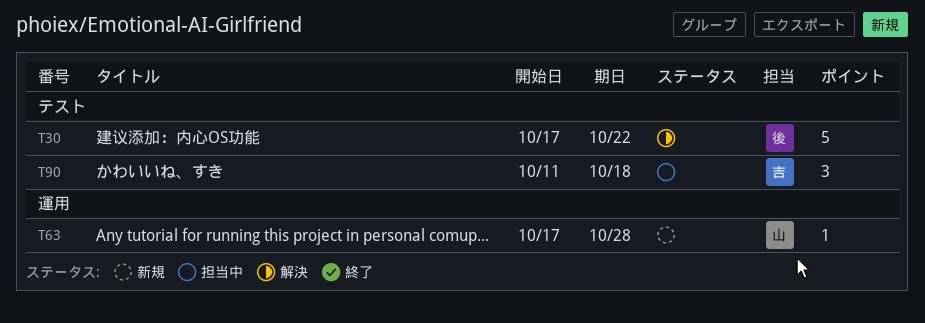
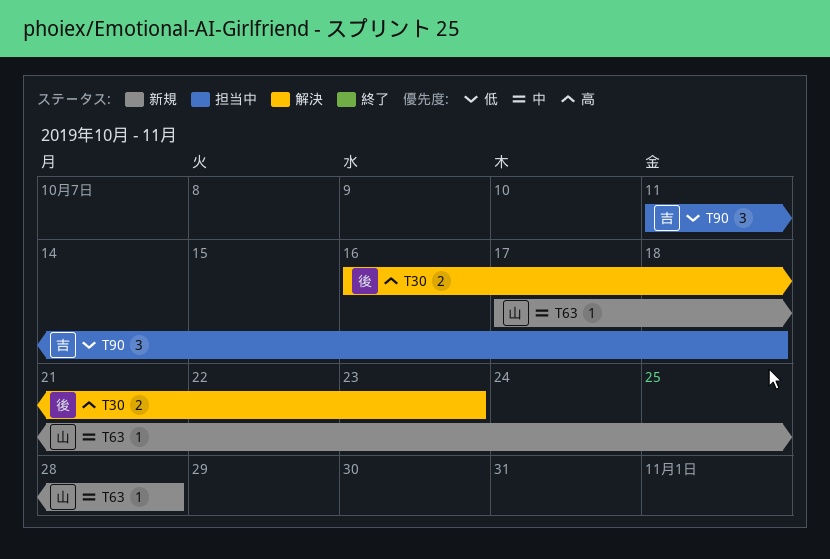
T30, estimate: 5 -> 2
T30, start: Oct 17 -> Oct 16
T30, due: Oct 22 -> Oct 23

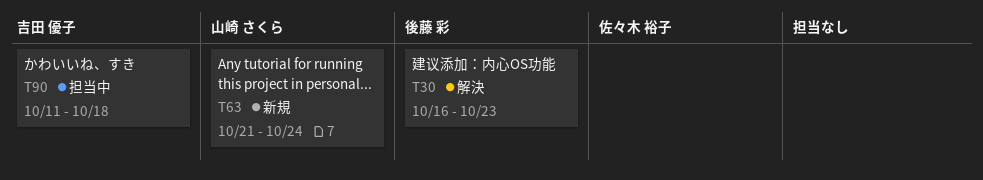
T63, start: Oct 17 -> Oct 21
T63, due: Oct 28 -> Oct 24

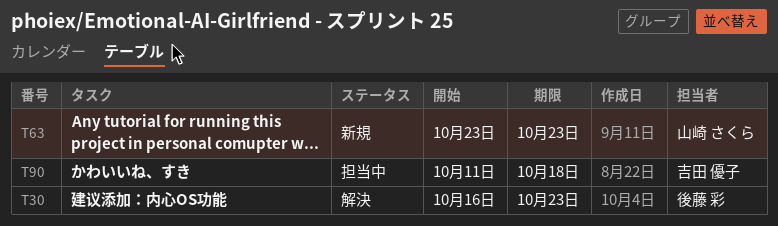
T63, start: Oct 21 -> Oct 23
T63, due: Oct 24 -> Oct 23

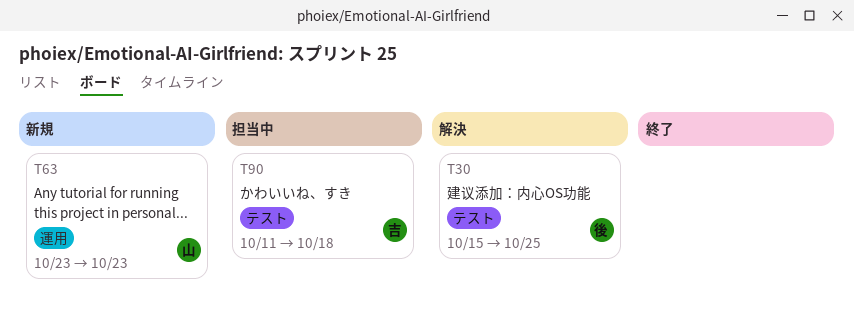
T30, start: Oct 16 -> Oct 15
T30, due: Oct 23 -> Oct 25

